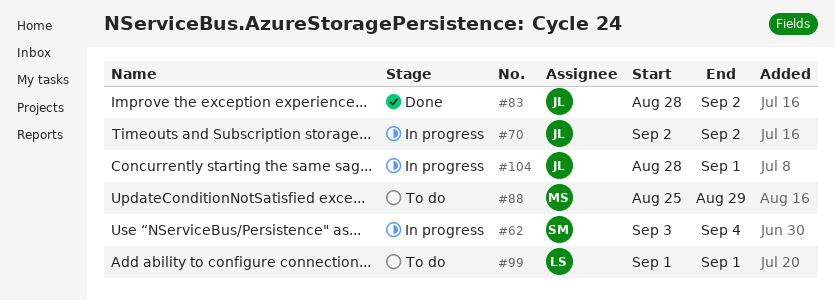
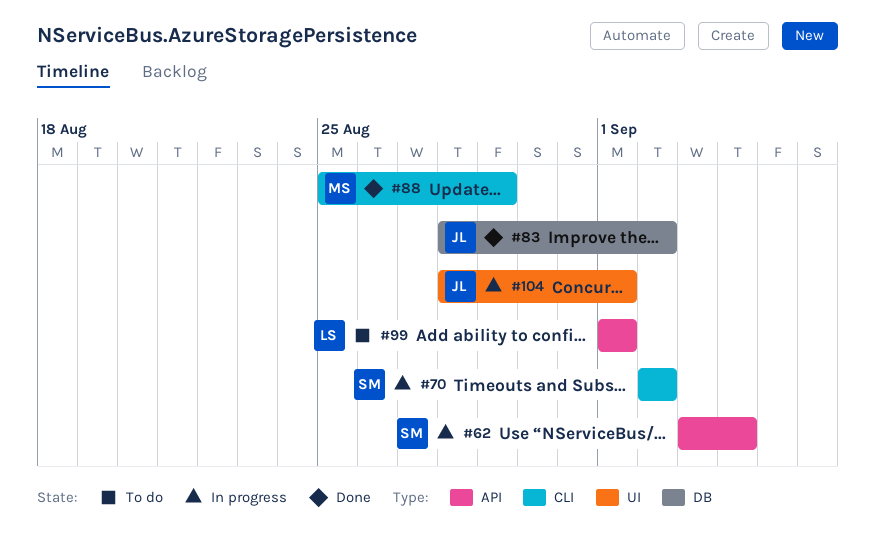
#70, owner: JL -> SM
#88, status: To do -> Done

